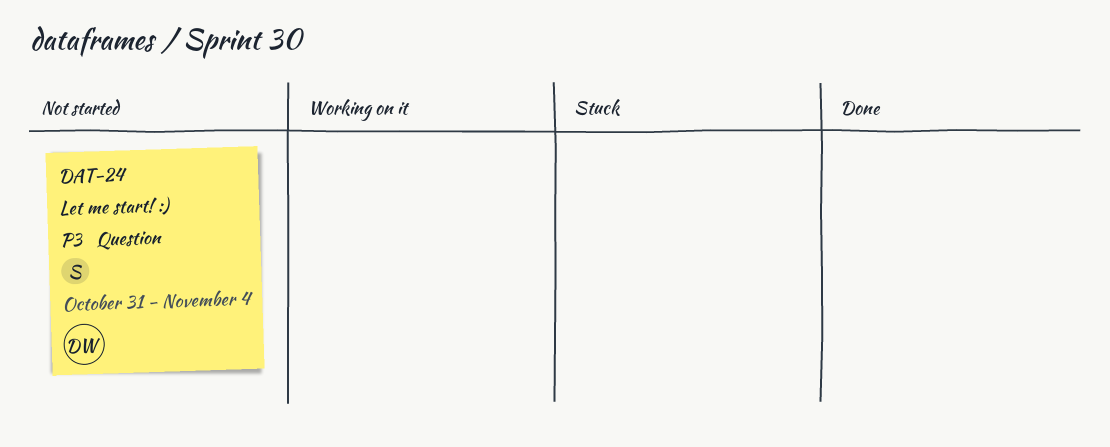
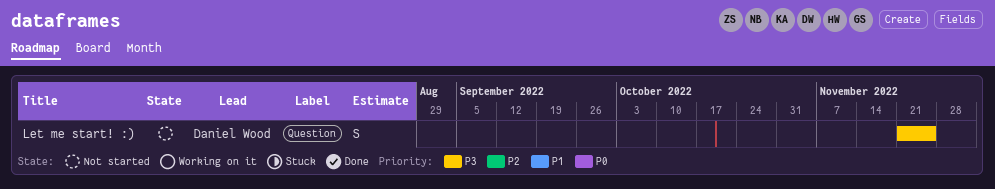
Let me start! :), start: Oct 31 -> Nov 21
Let me start! :), due: Nov 4 -> Nov 25

